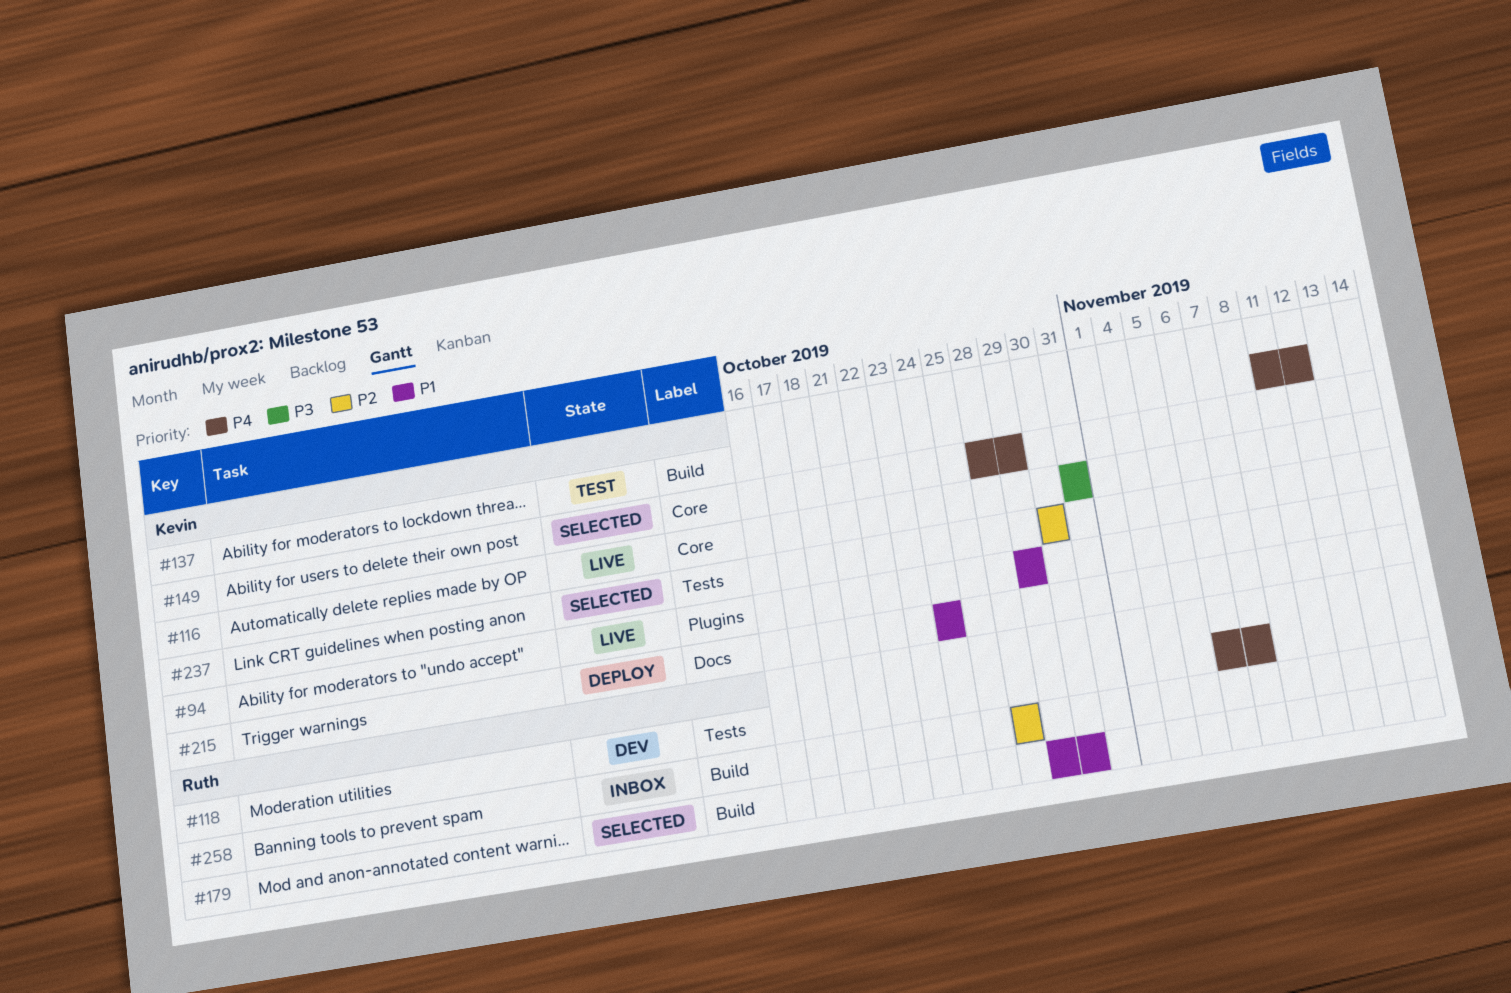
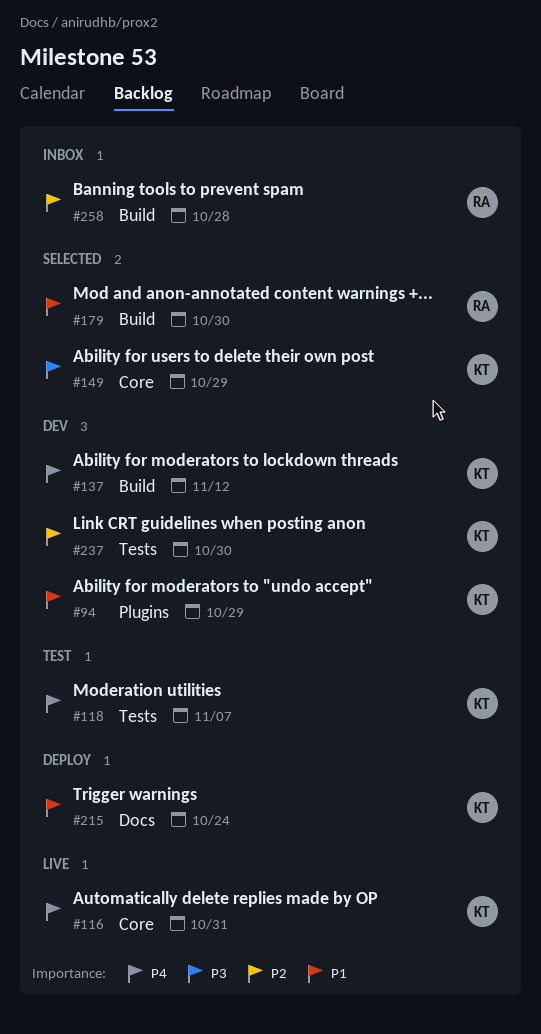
#94, status: Live -> Dev
#116, priority: P3 -> P4
#118, status: Dev -> Test
#118, owner: Ruth -> Kevin
#137, status: Test -> Dev
#149, priority: P4 -> P3
#237, status: Selected -> Dev

